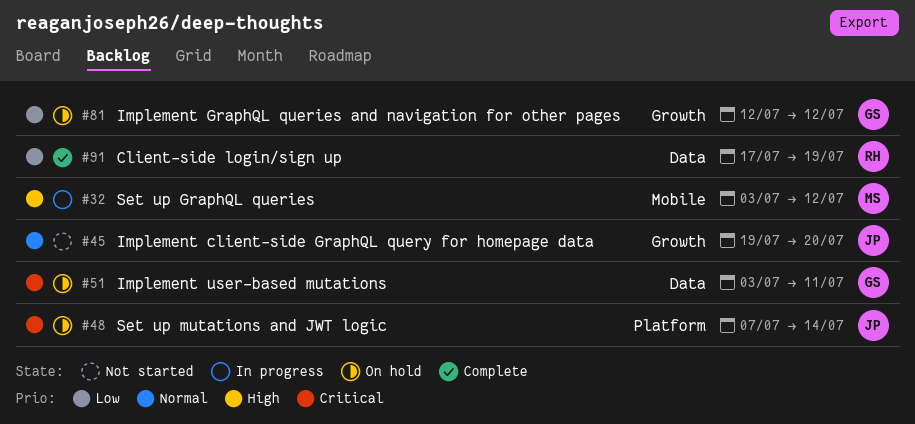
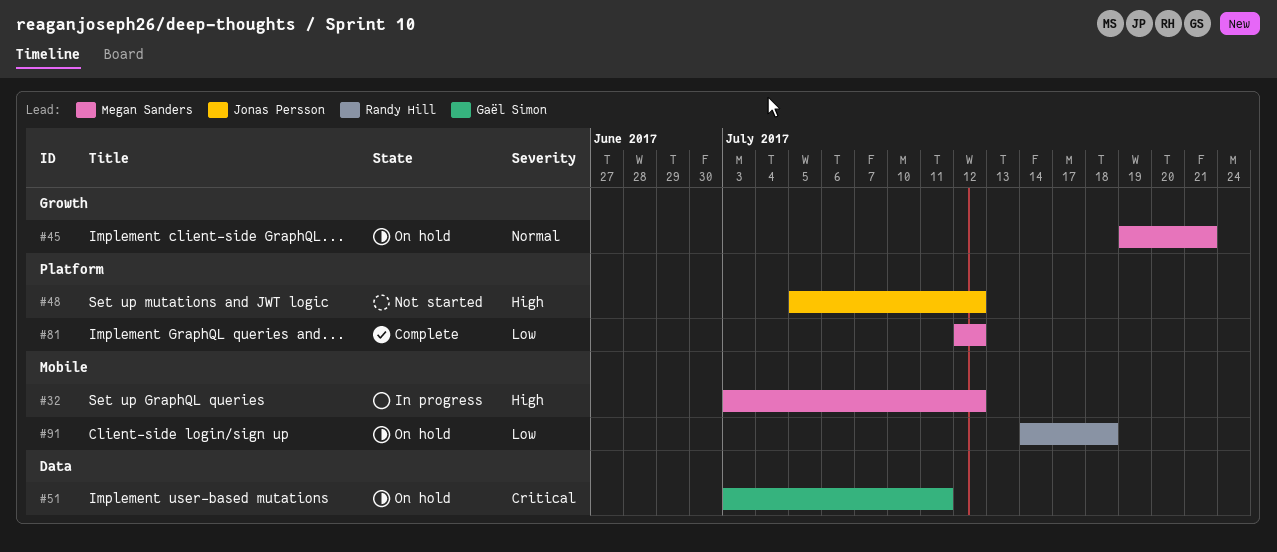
#45, status: Not started -> On hold
#45, owner: Jonas Persson -> Megan Sanders
#45, due: Jul 20 -> Jul 21
#48, status: On hold -> Not started
#48, priority: Critical -> High
#48, start: Jul 7 -> Jul 5
#48, due: Jul 14 -> Jul 12
#81, status: On hold -> Complete
#81, owner: Gaël Simon -> Megan Sanders
#81, label: Growth -> Platform
#91, status: Complete -> On hold
#91, label: Data -> Mobile
#91, start: Jul 17 -> Jul 14
#91, due: Jul 19 -> Jul 18

